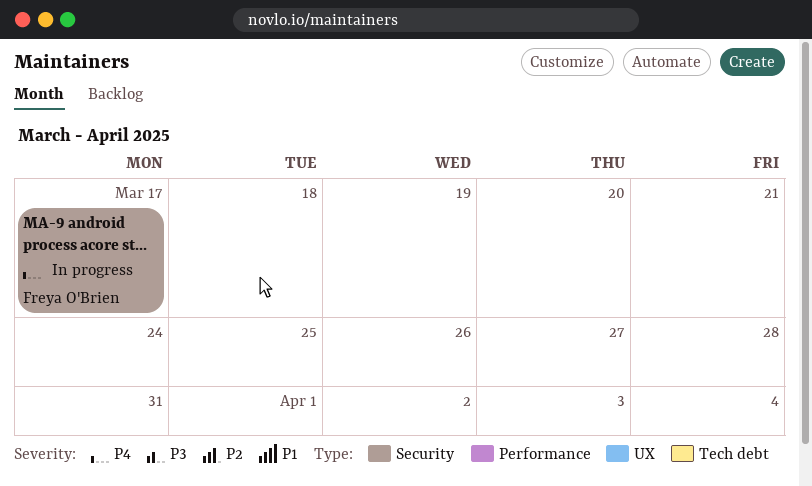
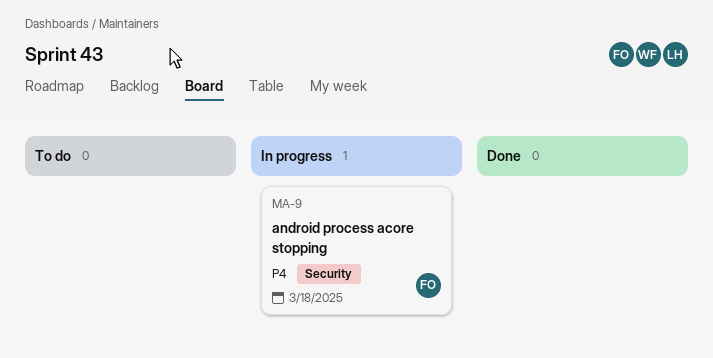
MA-9, due: Mar 17 -> Mar 18

